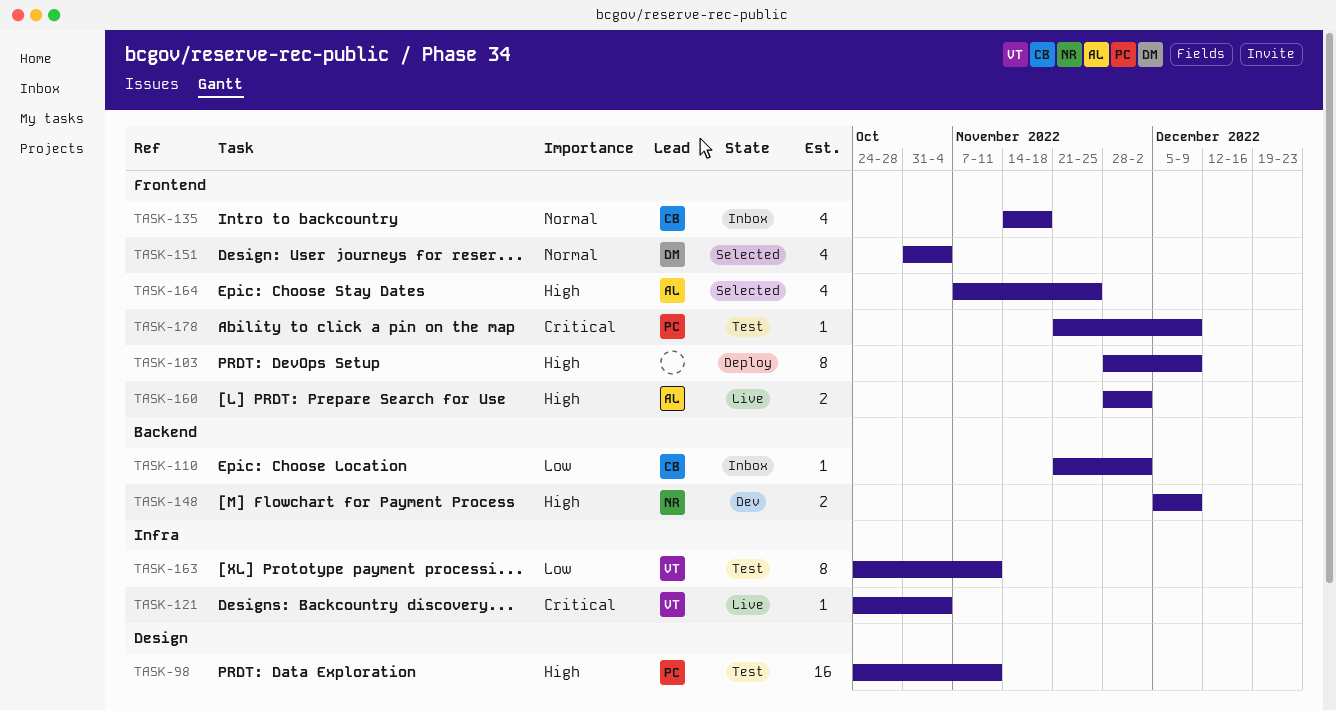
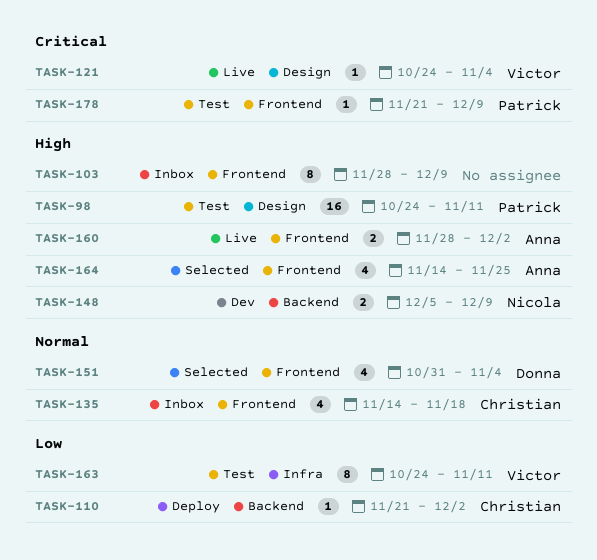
TASK-103, status: Deploy -> Inbox
TASK-110, status: Inbox -> Deploy
TASK-121, label: Infra -> Design
TASK-164, start: Nov 7 -> Nov 14

